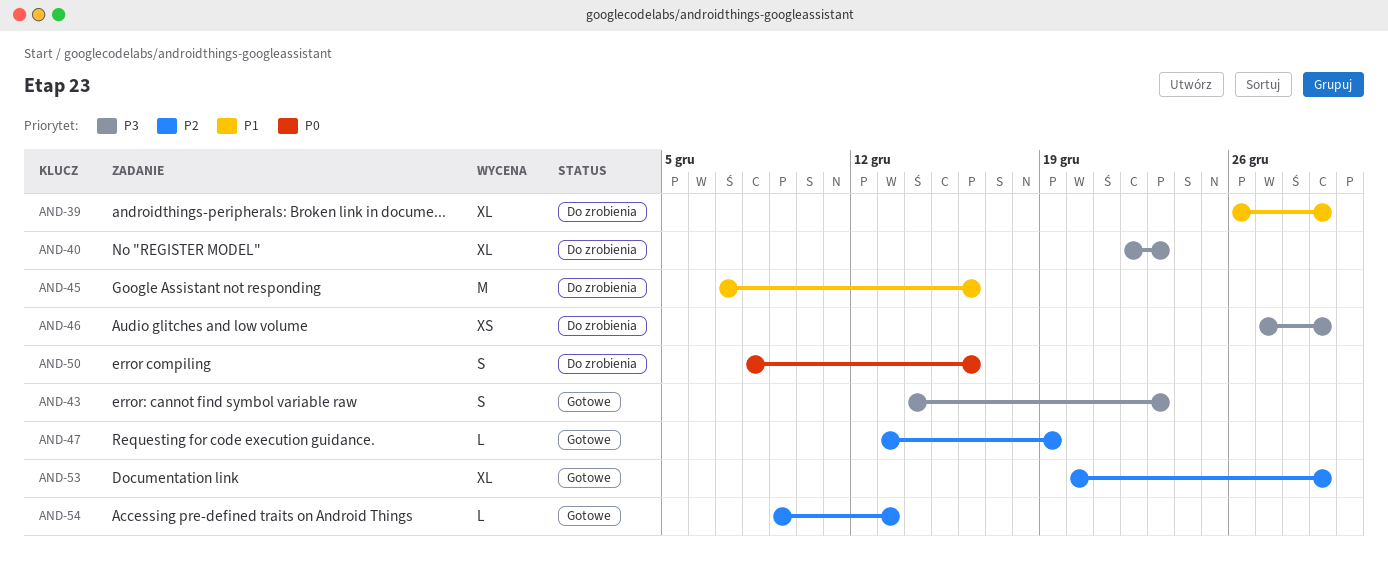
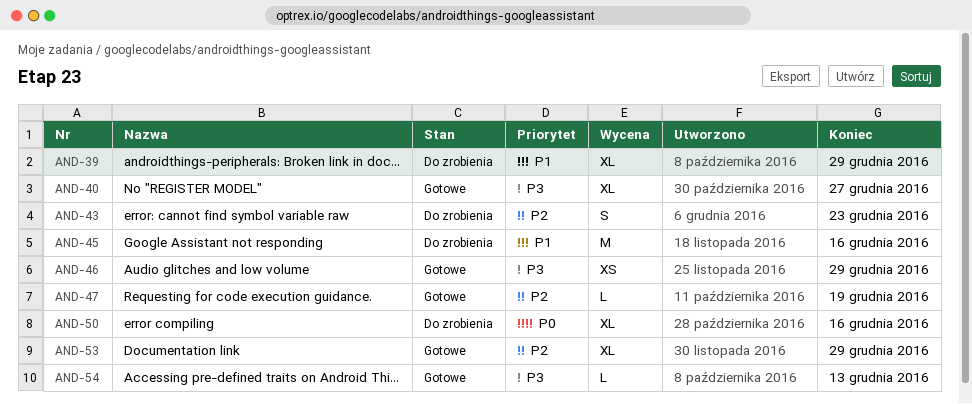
AND-40, status: Do zrobienia -> Gotowe
AND-40, due: Dec 23 -> Dec 27
AND-43, status: Gotowe -> Do zrobienia
AND-43, priority: P3 -> P2
AND-46, status: Do zrobienia -> Gotowe
AND-50, estimate: S -> XL
AND-54, priority: P2 -> P3

